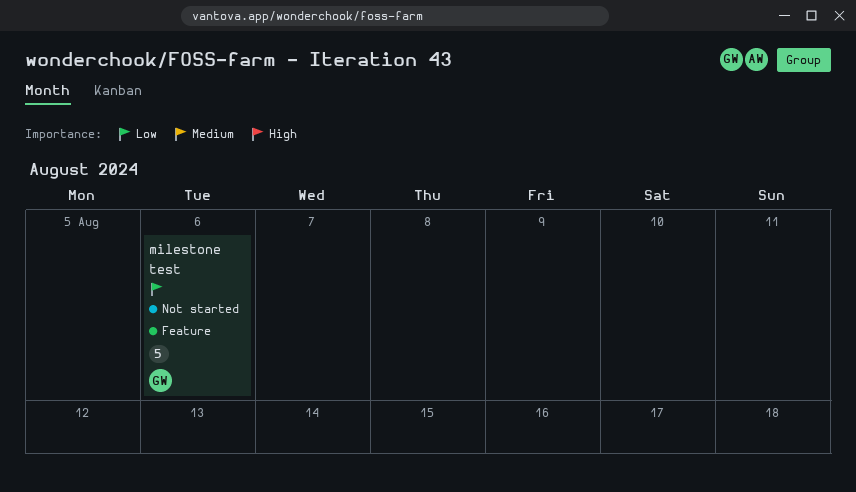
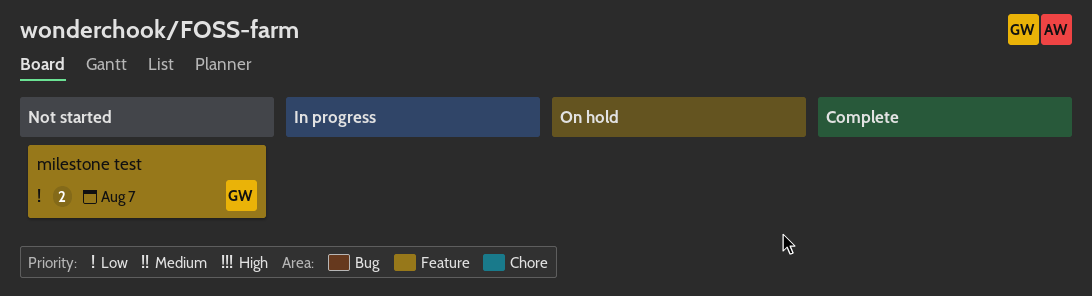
milestone test, estimate: 5 -> 2
milestone test, due: Aug 6 -> Aug 7

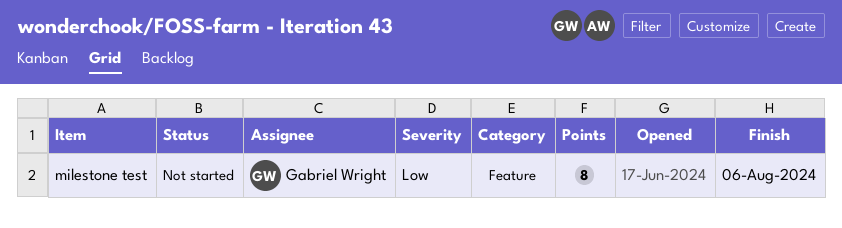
milestone test, estimate: 2 -> 8
milestone test, due: Aug 7 -> Aug 6

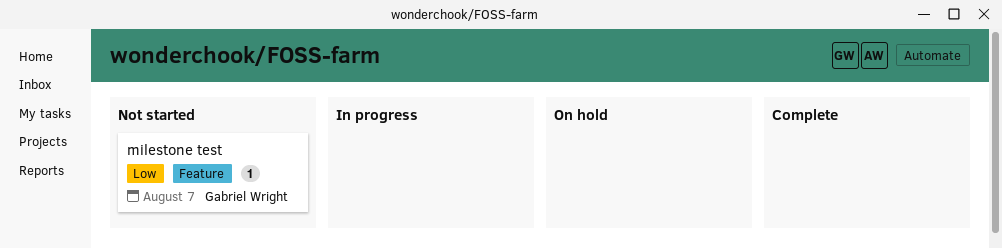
milestone test, estimate: 8 -> 1
milestone test, due: Aug 6 -> Aug 7

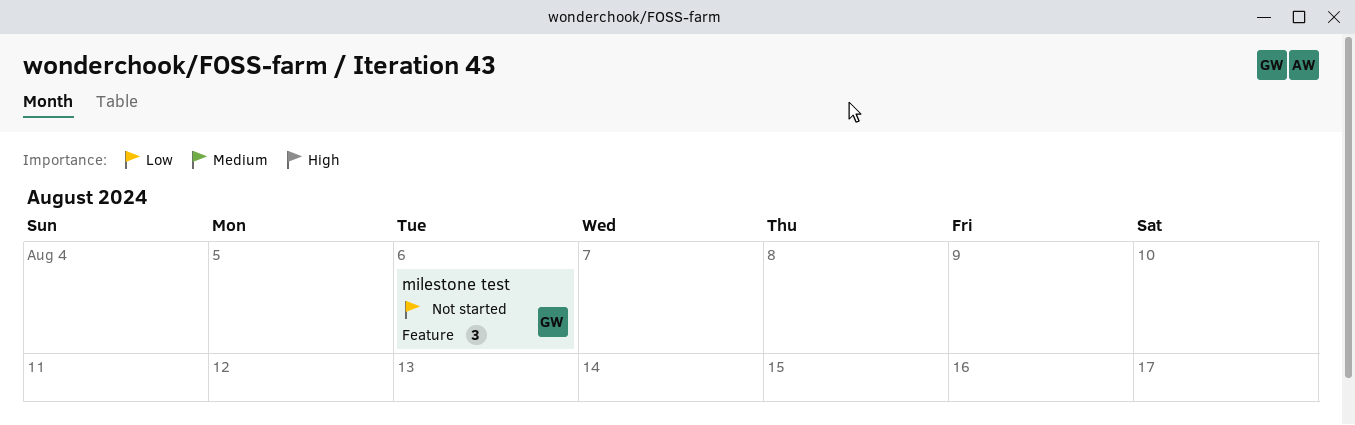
milestone test, estimate: 1 -> 3
milestone test, due: Aug 7 -> Aug 6

